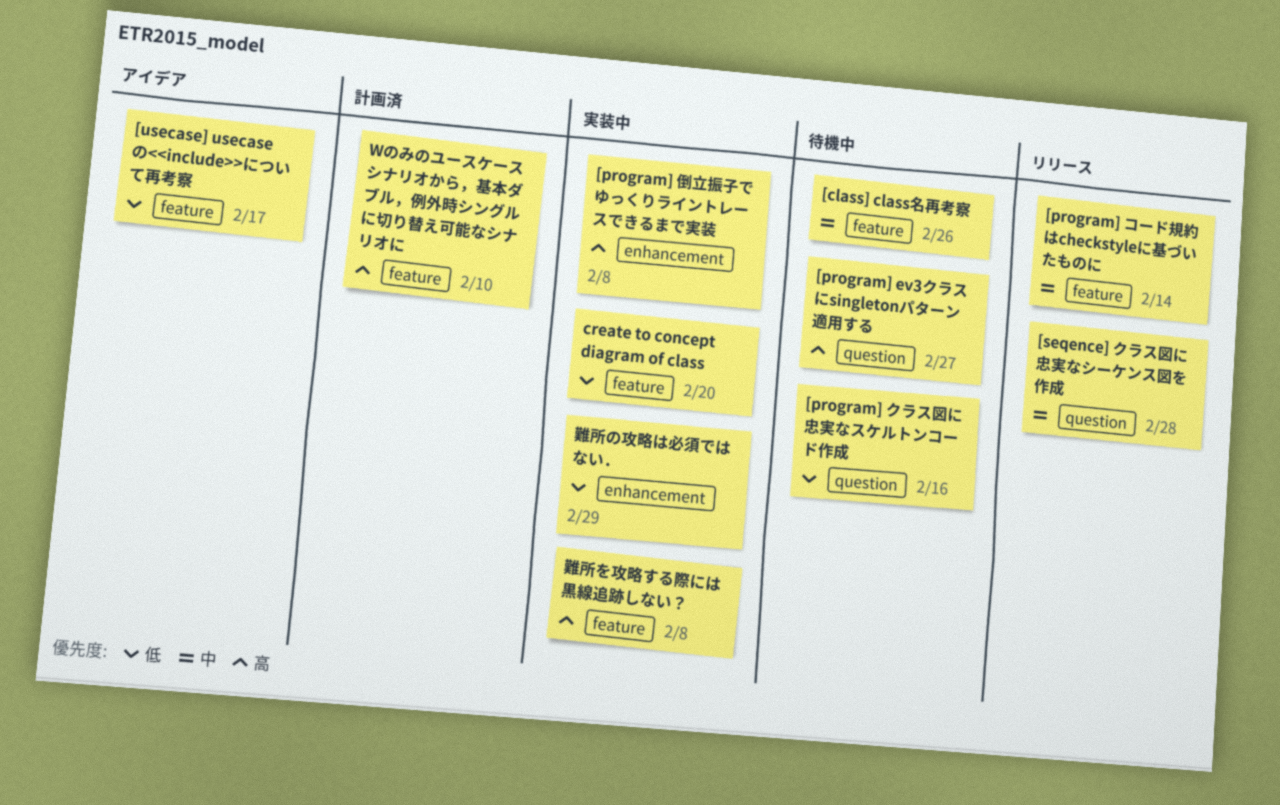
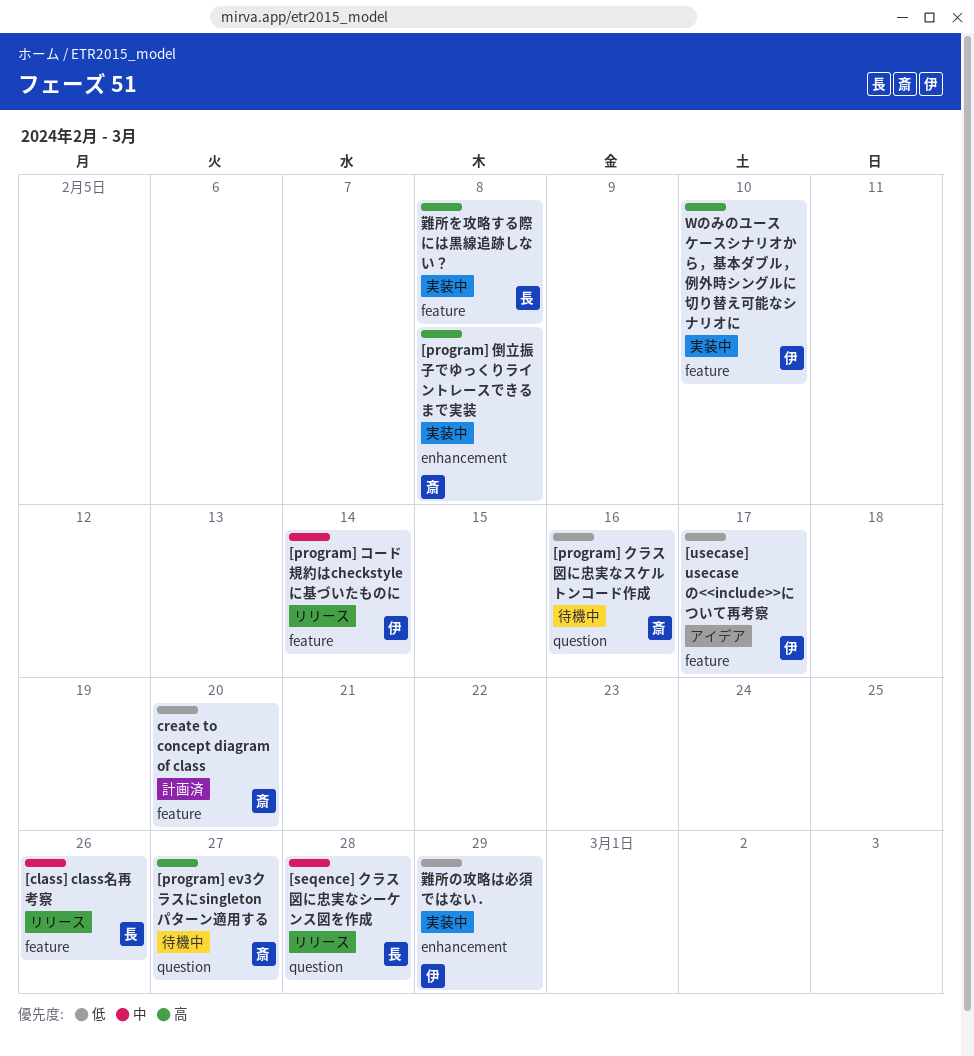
[class] class名再考察, status: 待機中 -> リリース
create to concept diagram of class, status: 実装中 -> 計画済
Wのみのユースケースシナリオから，基本ダブル，例外時シングルに切り替え可能なシナリオに, status: 計画済 -> 実装中

